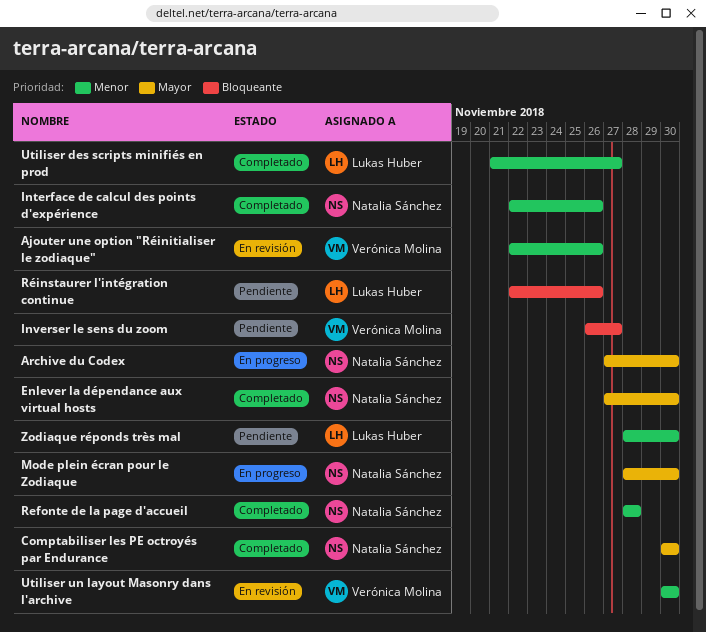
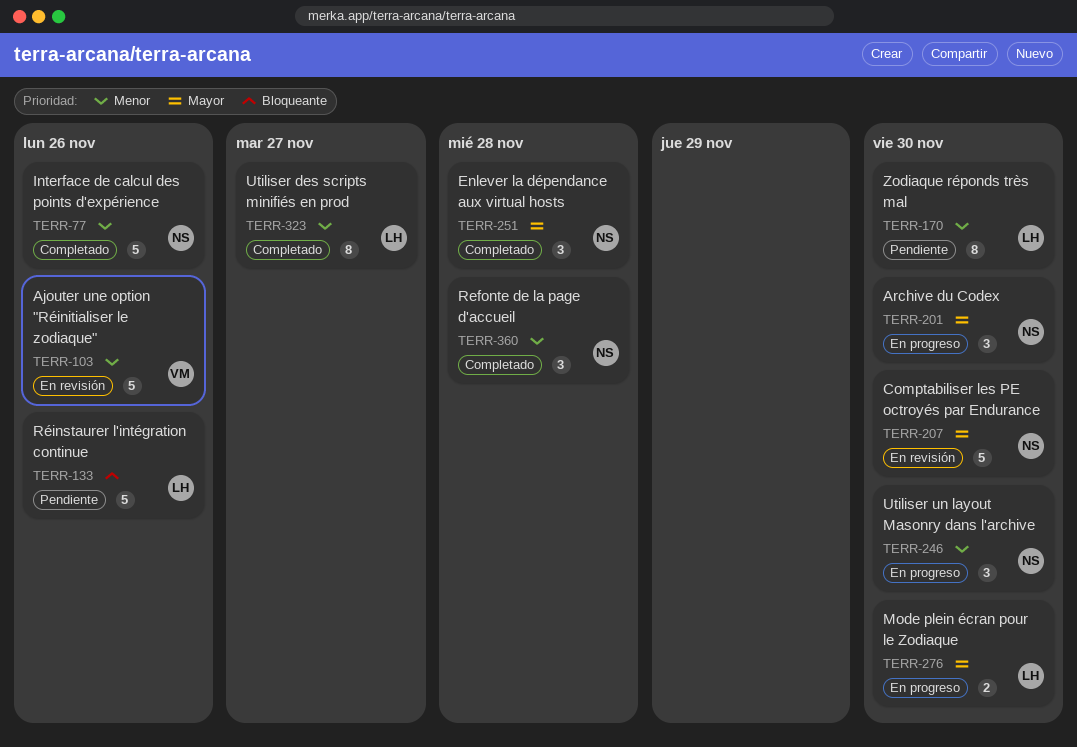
Comptabiliser les PE octroyés par Endurance, status: Completado -> En revisión
Enlever la dépendance aux virtual hosts, due: Nov 30 -> Nov 28
Inverser le sens du zoom: present -> none
Mode plein écran pour le Zodiaque, owner: Natalia Sánchez -> Lukas Huber
Utiliser un layout Masonry dans l'archive, status: En revisión -> En progreso
Utiliser un layout Masonry dans l'archive, owner: Verónica Molina -> Natalia Sánchez

